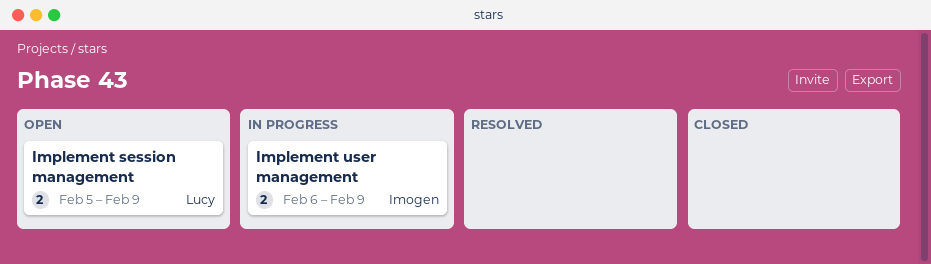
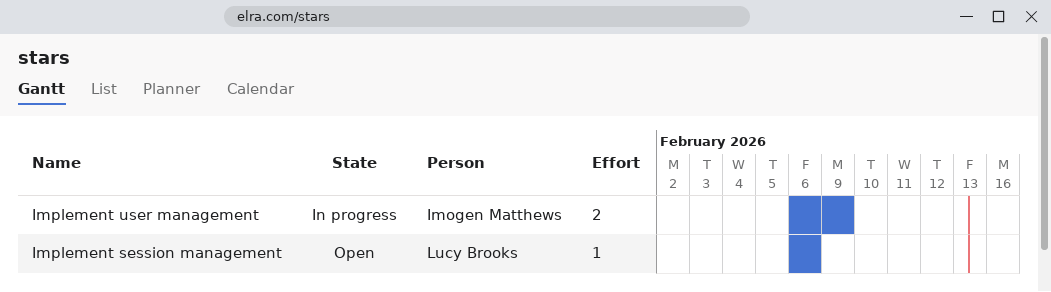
Implement session management, estimate: 2 -> 1
Implement session management, start: Feb 5 -> Feb 6
Implement session management, due: Feb 9 -> Feb 6

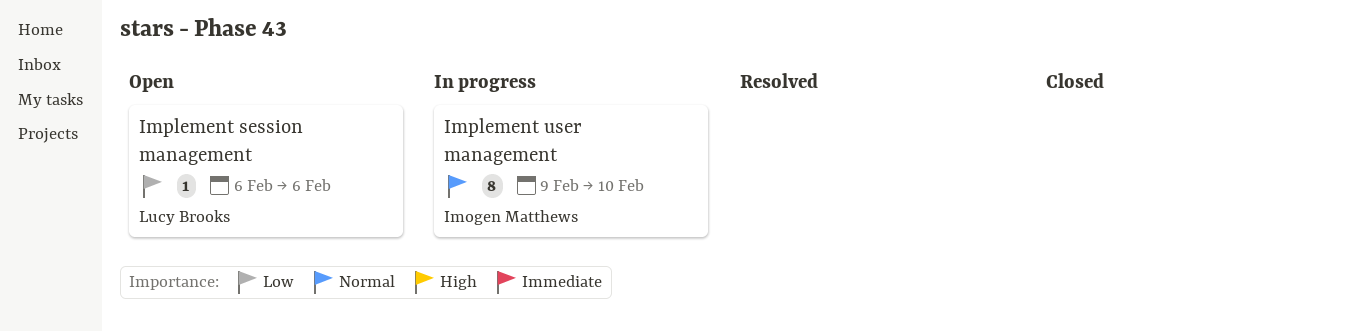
Implement user management, estimate: 2 -> 8
Implement user management, start: Feb 6 -> Feb 9
Implement user management, due: Feb 9 -> Feb 10

